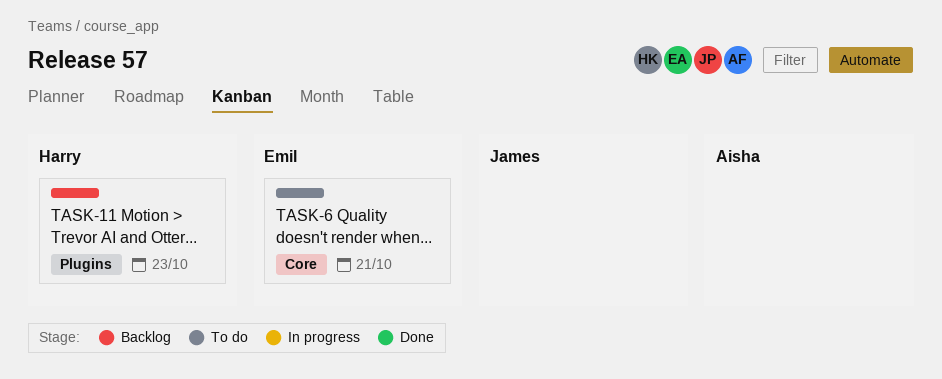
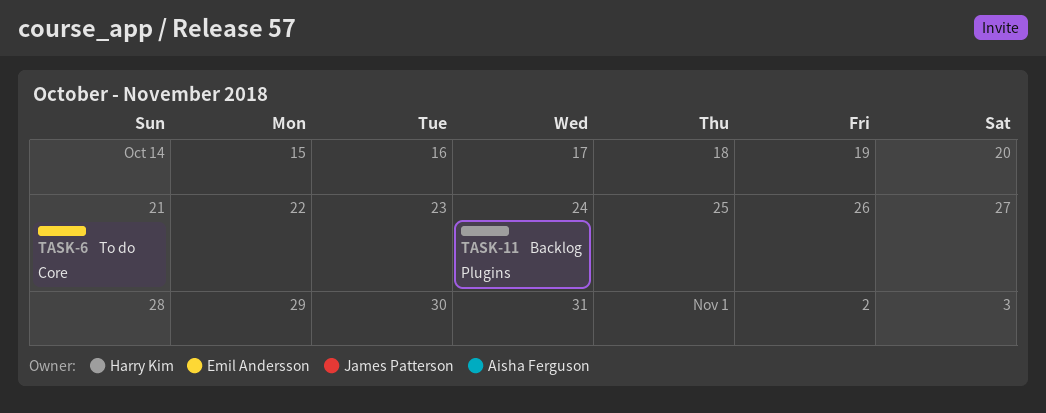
TASK-11, due: Oct 23 -> Oct 24

